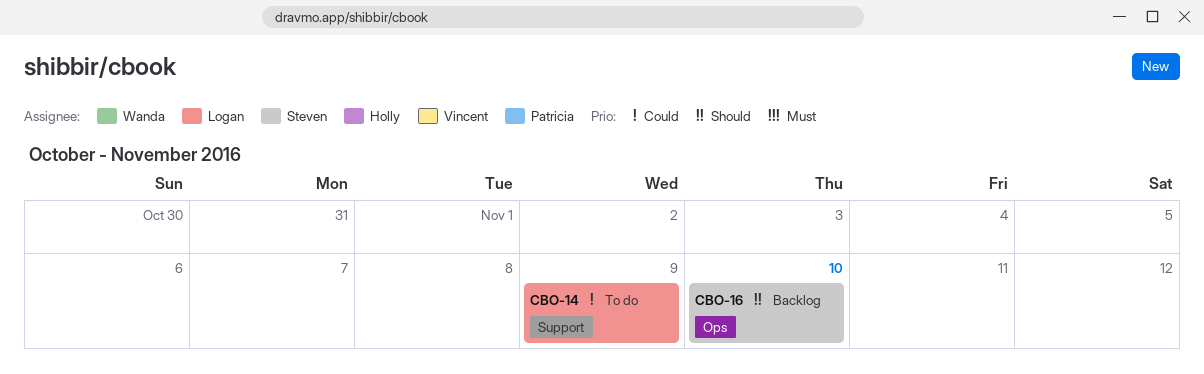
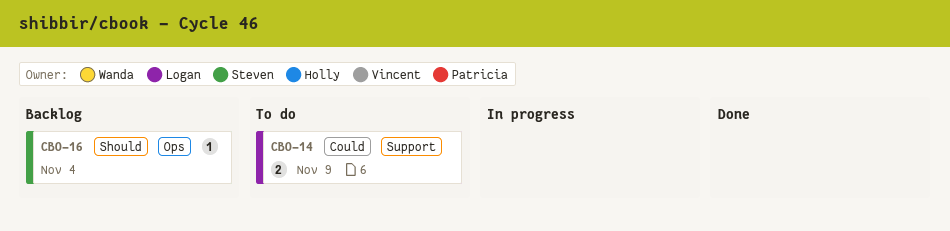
CBO-16, due: Nov 10 -> Nov 4

